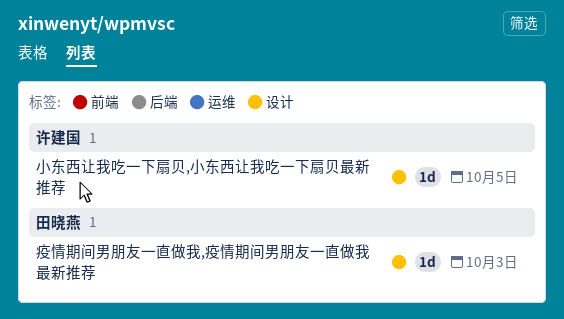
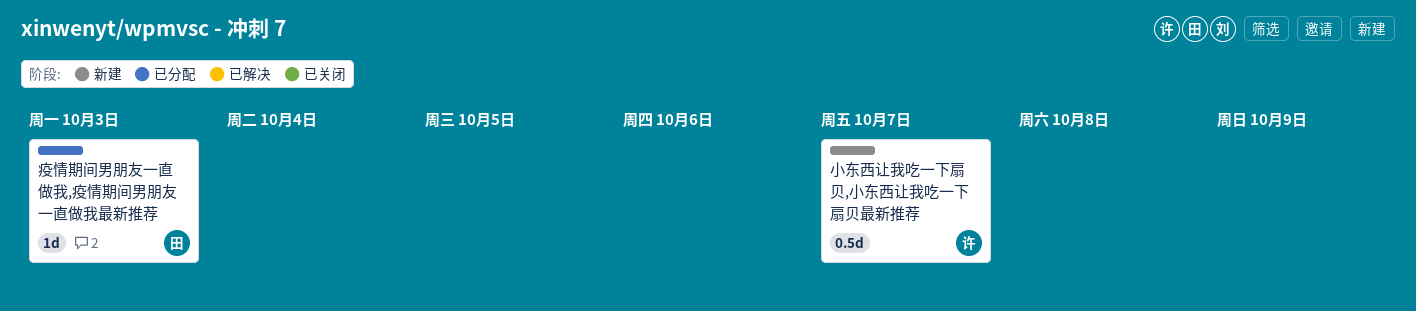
小东西让我吃一下扇贝,小东西让我吃一下扇贝最新推荐, estimate: 1d -> 0.5d
小东西让我吃一下扇贝,小东西让我吃一下扇贝最新推荐, due: Oct 5 -> Oct 7

